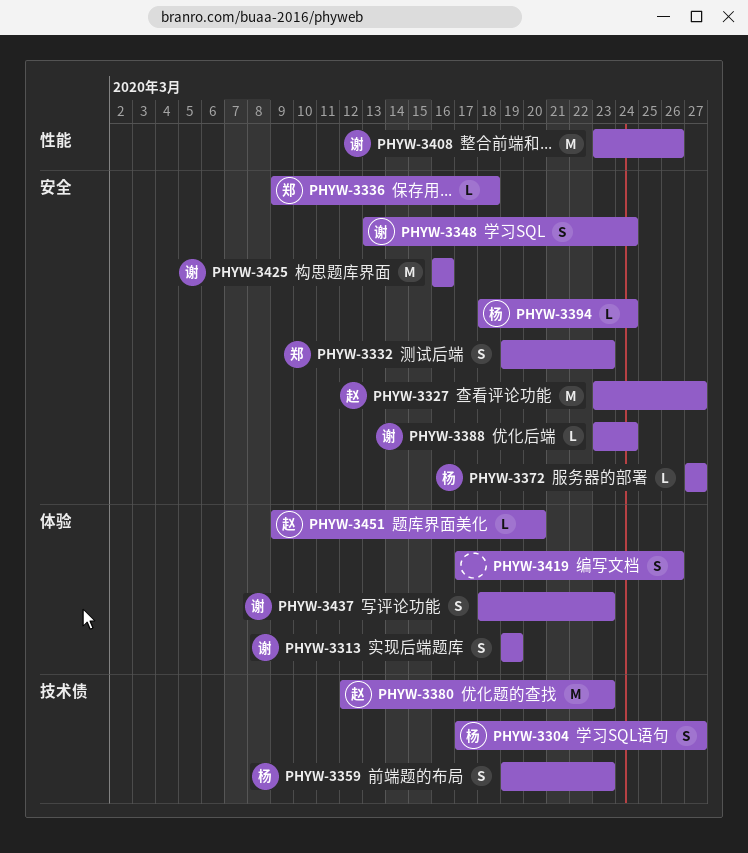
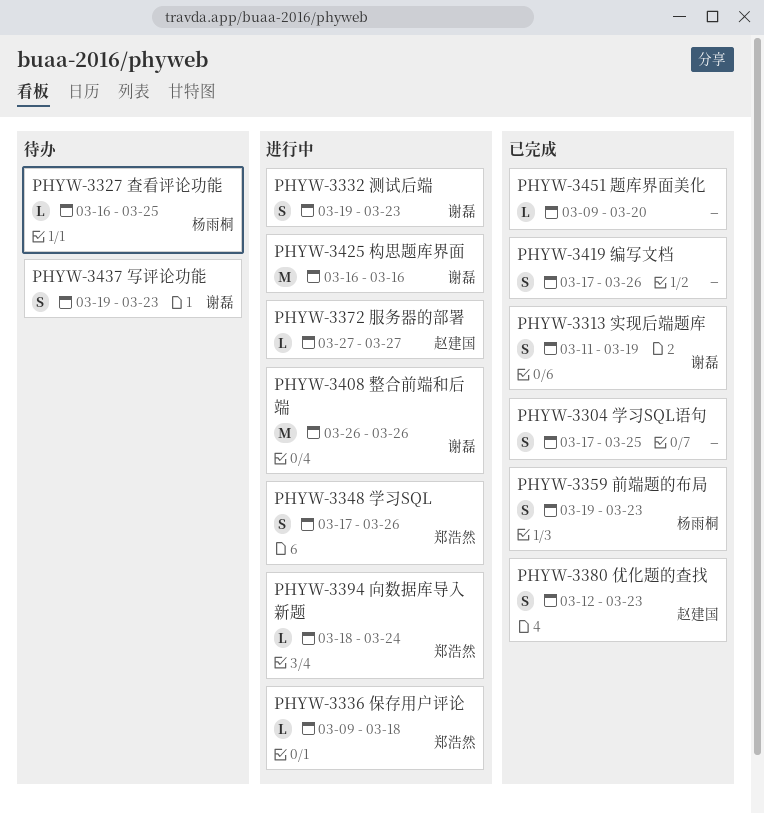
PHYW-3304, owner: 杨雨桐 -> none
PHYW-3304, due: Mar 27 -> Mar 25
PHYW-3313, start: Mar 19 -> Mar 11
PHYW-3327, owner: 赵建国 -> 杨雨桐
PHYW-3327, estimate: M -> L
PHYW-3327, start: Mar 23 -> Mar 16
PHYW-3327, due: Mar 27 -> Mar 25
PHYW-3332, owner: 郑浩然 -> 谢磊
PHYW-3348, owner: 谢磊 -> 郑浩然
PHYW-3348, start: Mar 13 -> Mar 17
PHYW-3348, due: Mar 24 -> Mar 26
PHYW-3372, owner: 杨雨桐 -> 赵建国
PHYW-3380, estimate: M -> S
PHYW-3388: present -> none
PHYW-3394, owner: 杨雨桐 -> 郑浩然
PHYW-3408, start: Mar 23 -> Mar 26
PHYW-3437, start: Mar 18 -> Mar 19
PHYW-3451, owner: 赵建国 -> none

